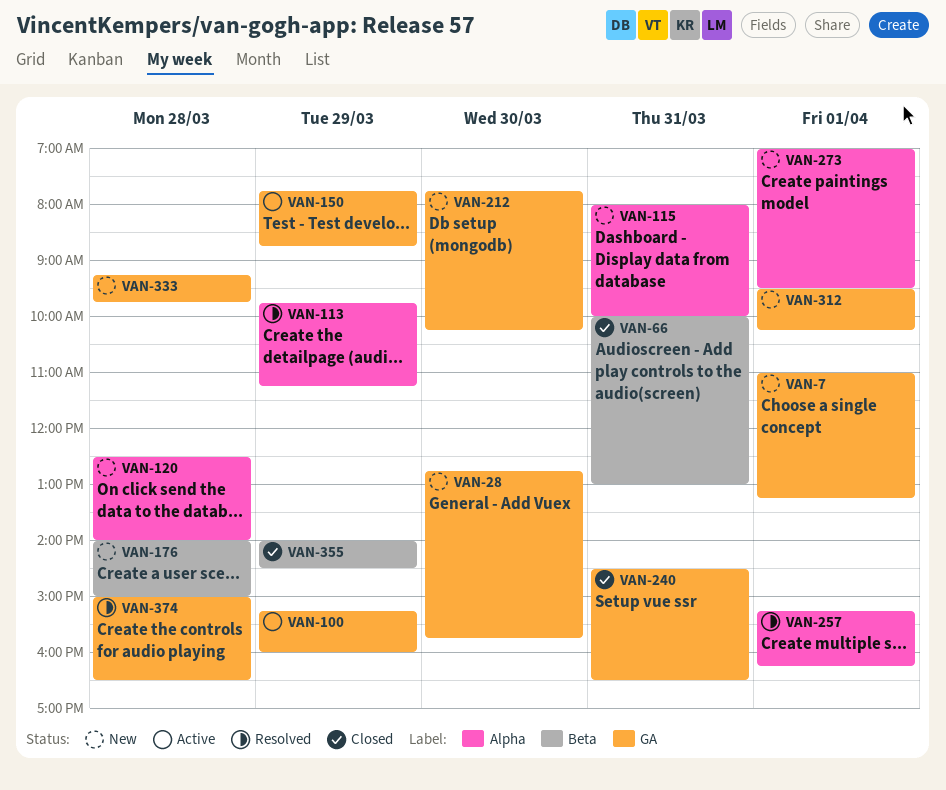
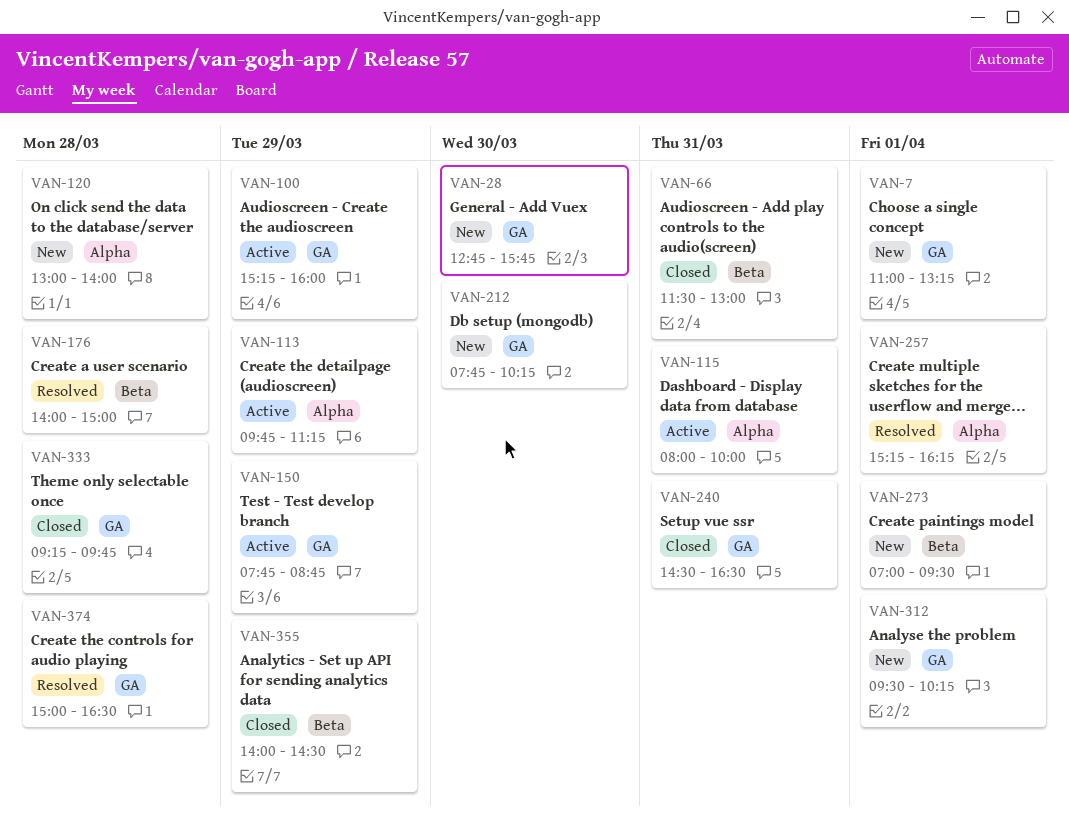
VAN-66, begins: 10:00 -> 11:30
VAN-113, status: Resolved -> Active
VAN-115, status: New -> Active
VAN-120, begins: 12:30 -> 13:00
VAN-176, status: New -> Resolved
VAN-273, label: Alpha -> Beta
VAN-333, status: New -> Closed

